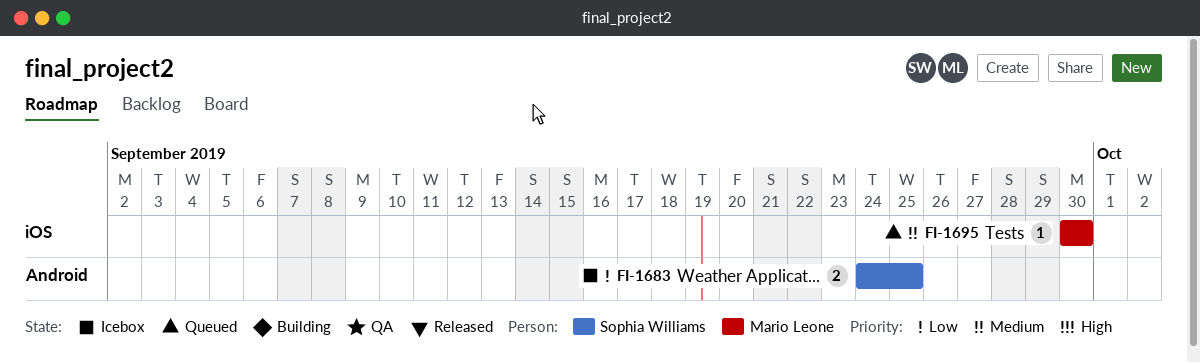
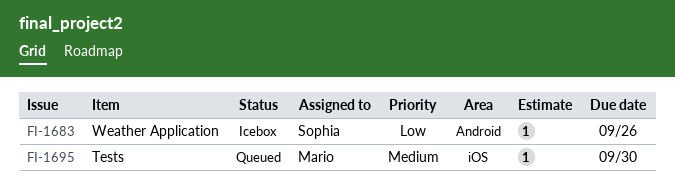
FI-1683, estimate: 2 -> 1
FI-1683, due: Sep 25 -> Sep 26

